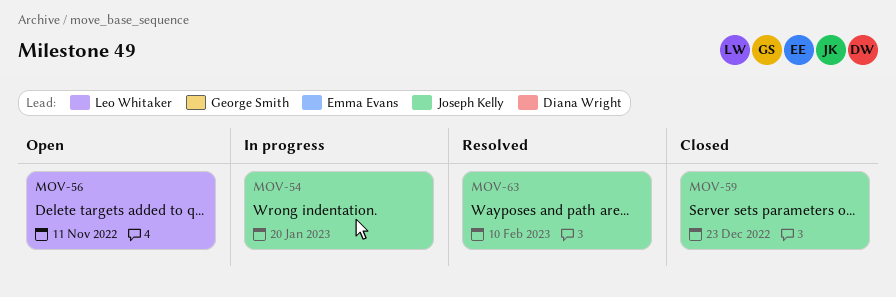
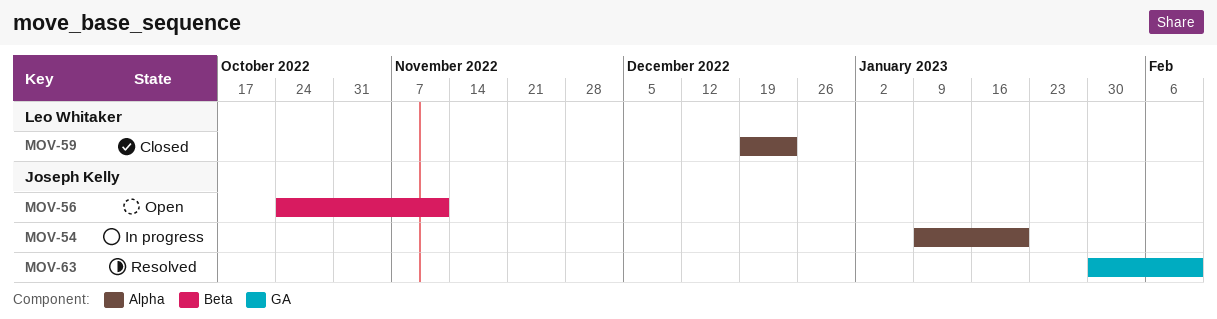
MOV-56, owner: Leo Whitaker -> Joseph Kelly
MOV-59, owner: Joseph Kelly -> Leo Whitaker

